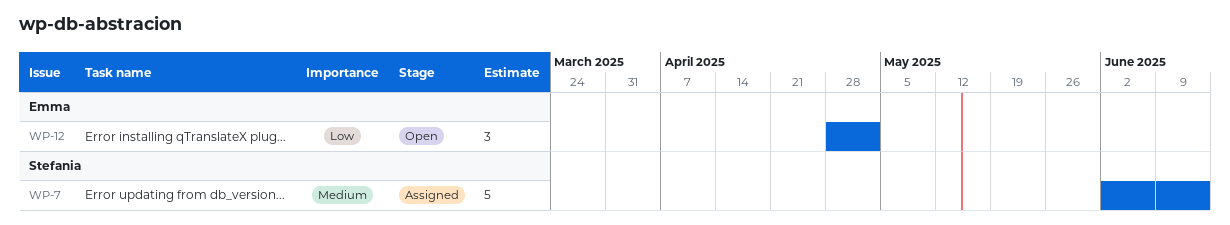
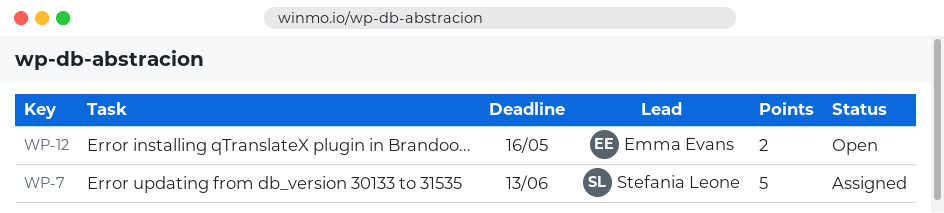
WP-12, estimate: 3 -> 2
WP-12, due: May 2 -> May 16

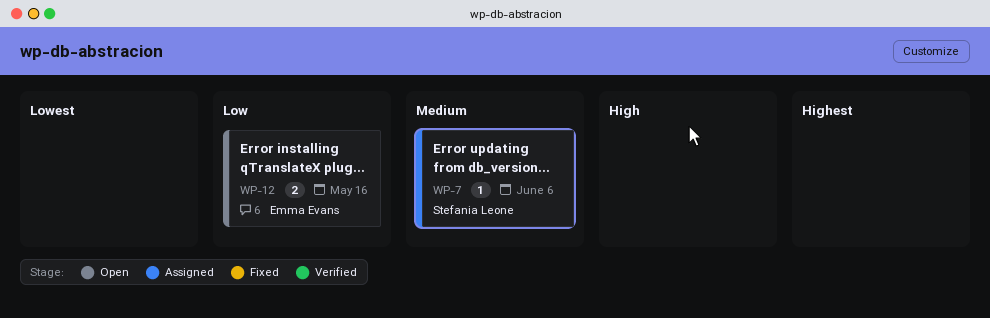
WP-7, estimate: 5 -> 1
WP-7, due: Jun 13 -> Jun 6

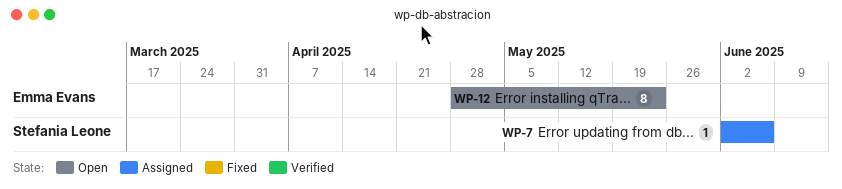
WP-12, estimate: 2 -> 8
WP-12, due: May 16 -> May 23

